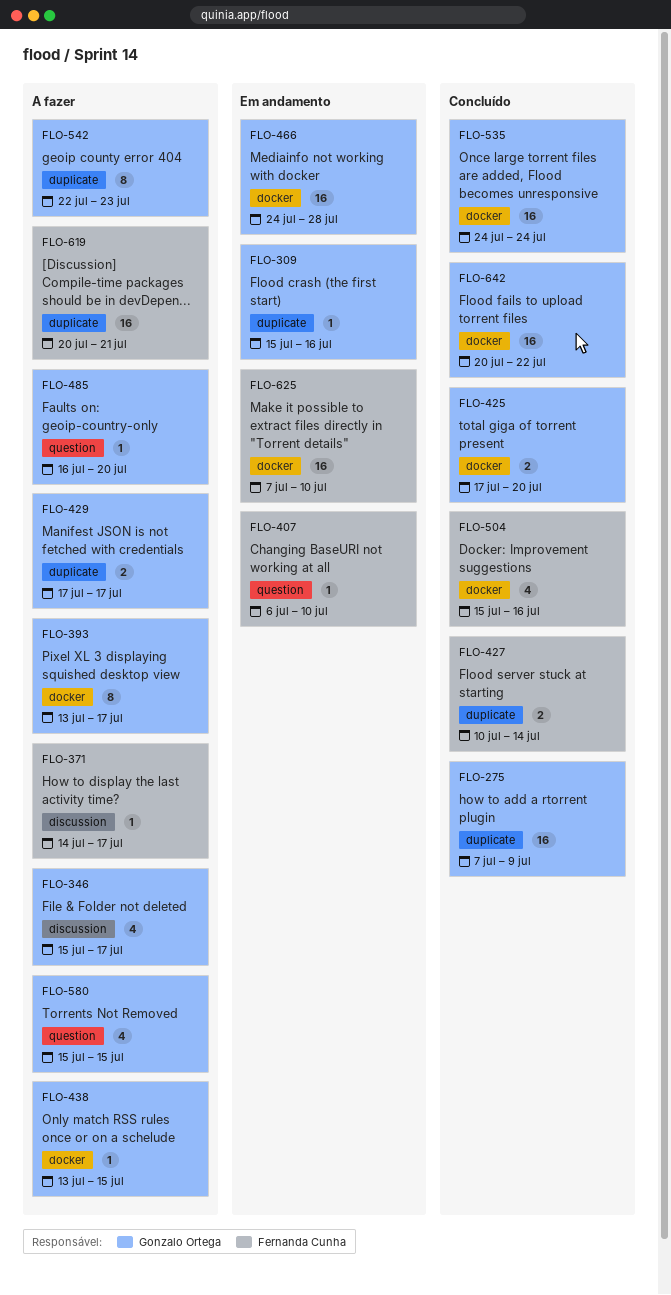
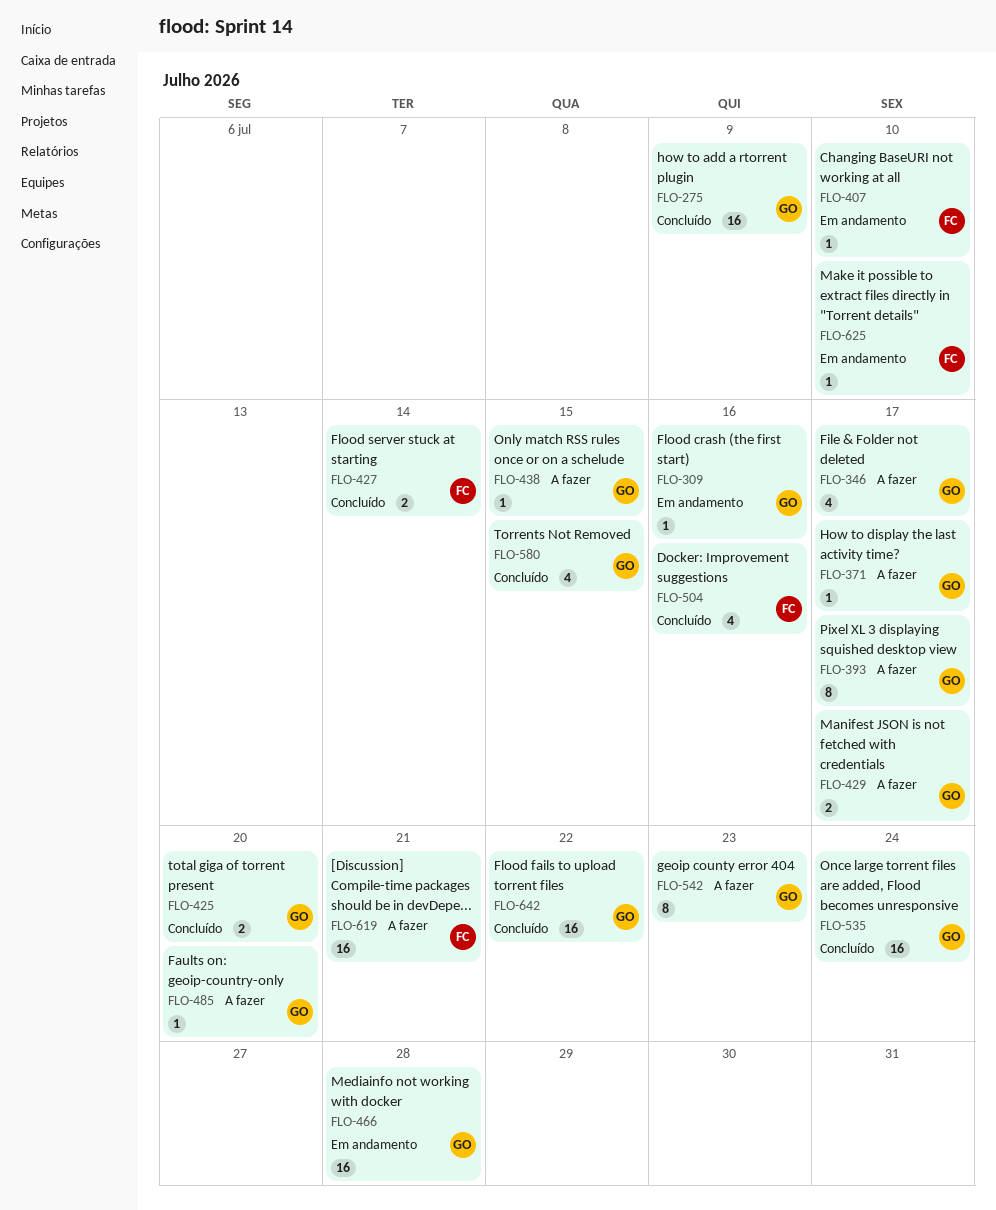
FLO-371, owner: Fernanda Cunha -> Gonzalo Ortega
FLO-580, status: A fazer -> Concluído
FLO-625, estimate: 16 -> 1

